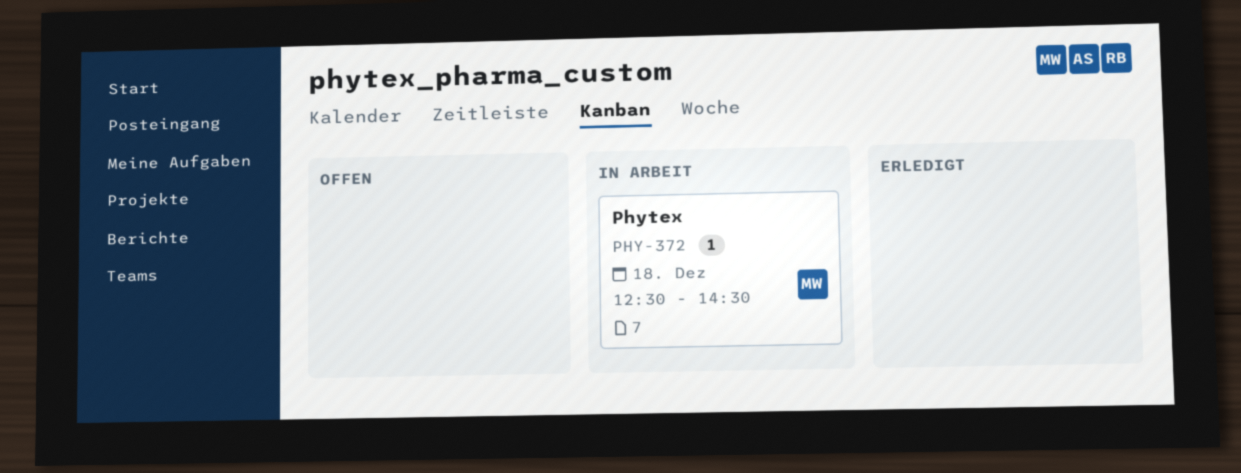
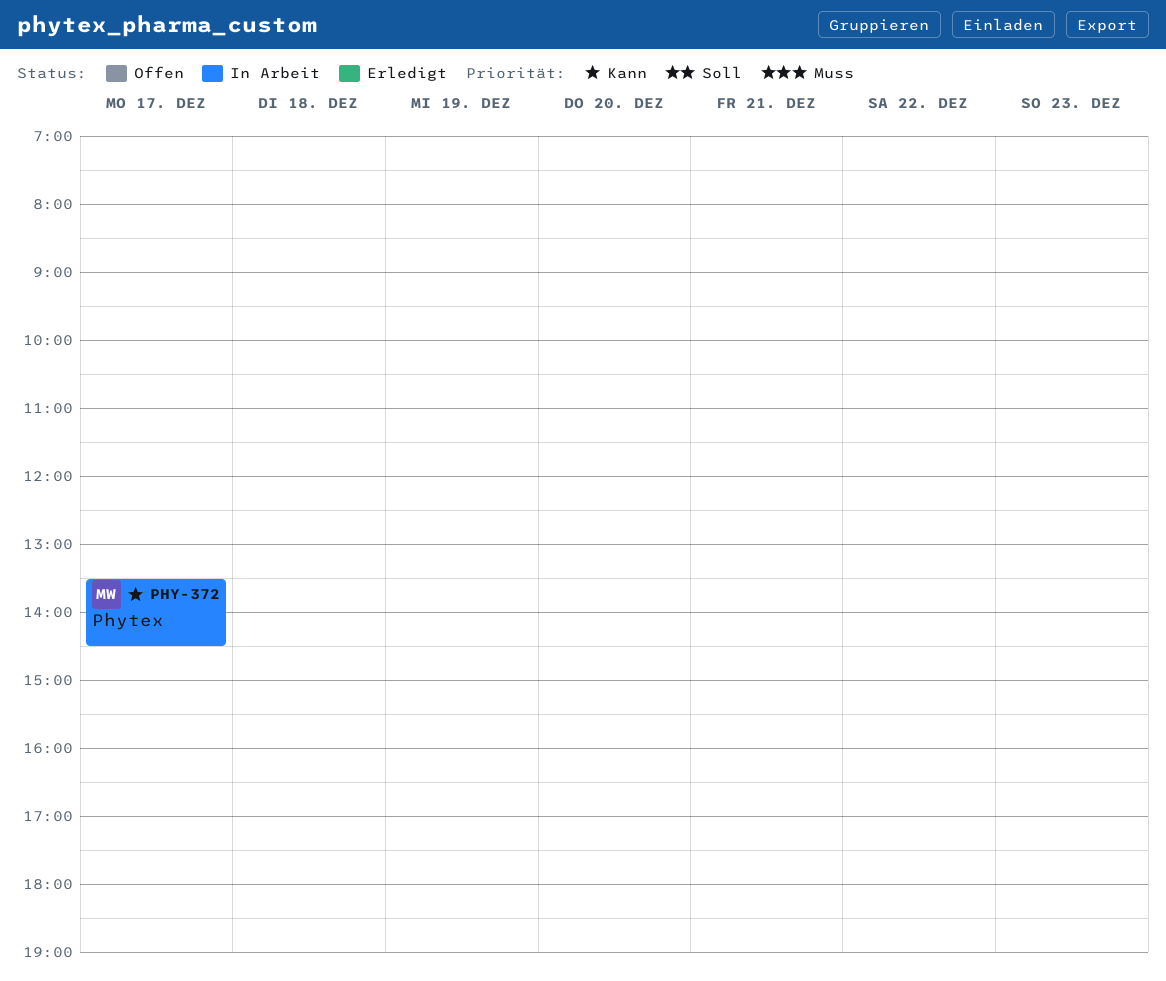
PHY-372, day: Dec 18 -> Dec 17
PHY-372, begins: 12:30 -> 13:30

